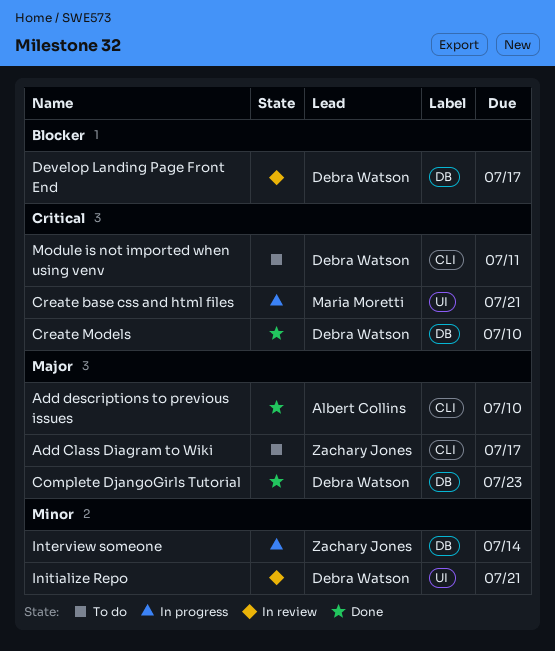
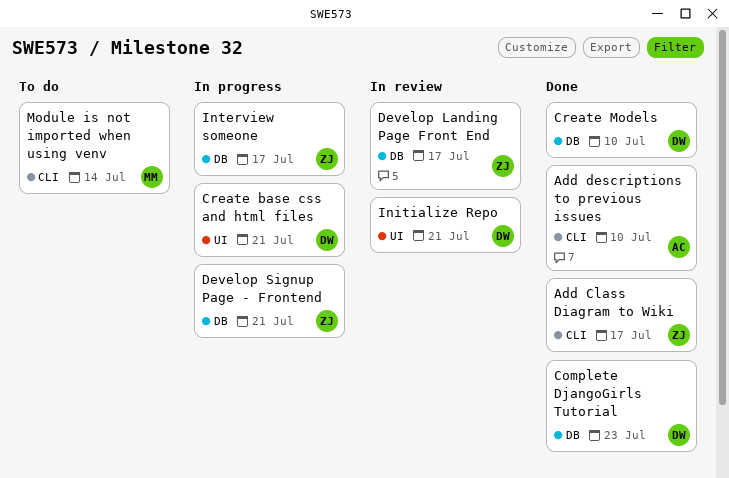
Add Class Diagram to Wiki, status: To do -> Done
Create base css and html files, owner: Maria Moretti -> Debra Watson
Develop Landing Page Front End, owner: Debra Watson -> Zachary Jones
Develop Signup Page - Frontend: none -> present
Interview someone, due: Jul 14 -> Jul 17
Module is not imported when using venv, owner: Debra Watson -> Maria Moretti
Module is not imported when using venv, due: Jul 11 -> Jul 14

